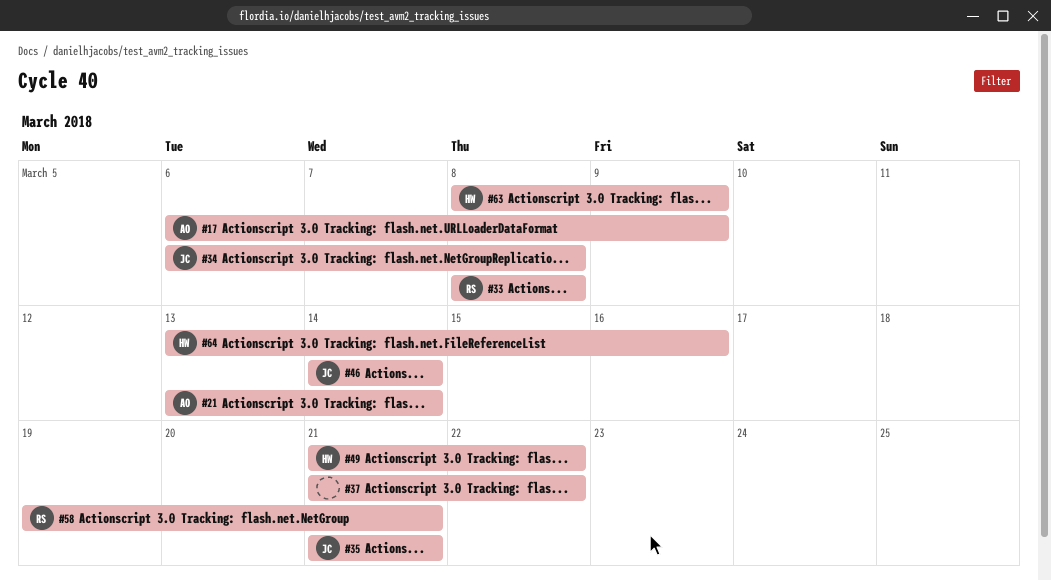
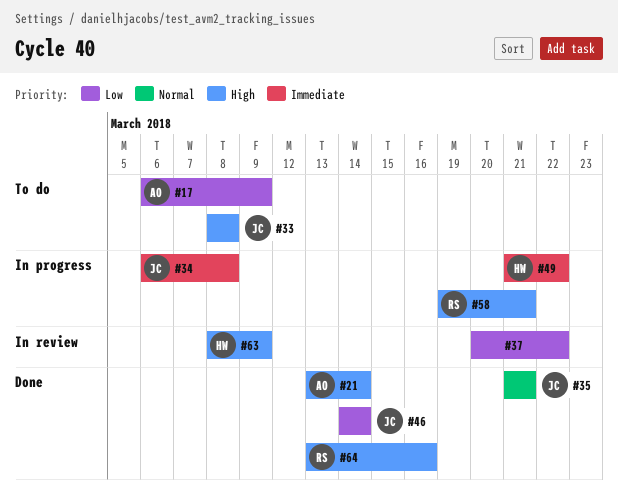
#33, owner: RS -> JC
#37, start: Mar 21 -> Mar 20
#64, owner: HW -> RS

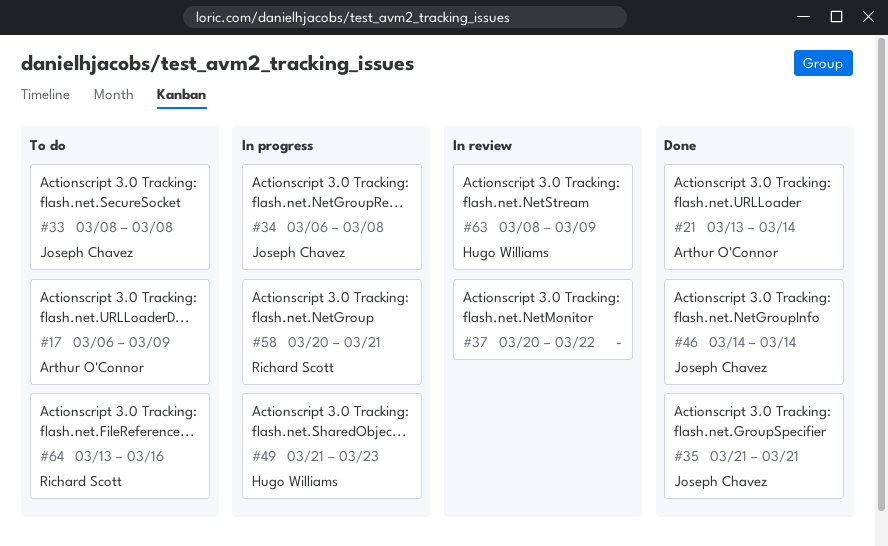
#49, due: Mar 22 -> Mar 23
#58, start: Mar 19 -> Mar 20
#64, status: Done -> To do

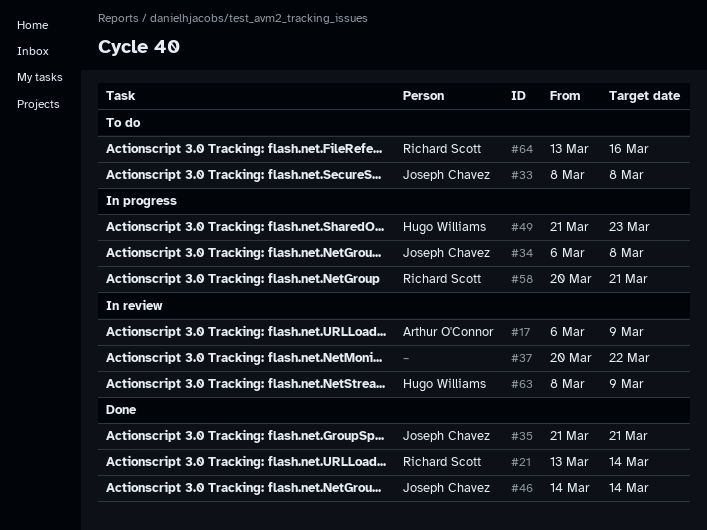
#17, status: To do -> In review
#21, owner: Arthur O'Connor -> Richard Scott

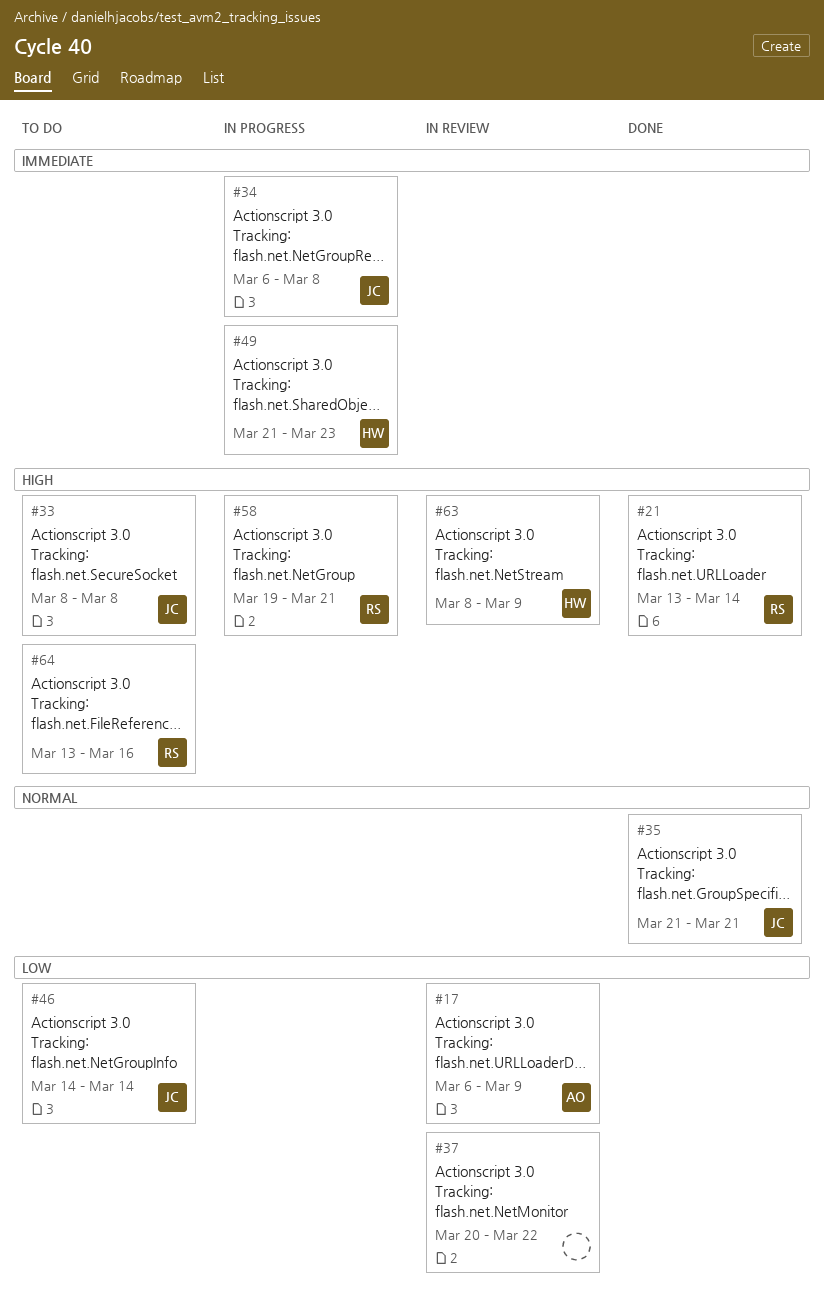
#46, status: Done -> To do
#58, start: Mar 20 -> Mar 19

